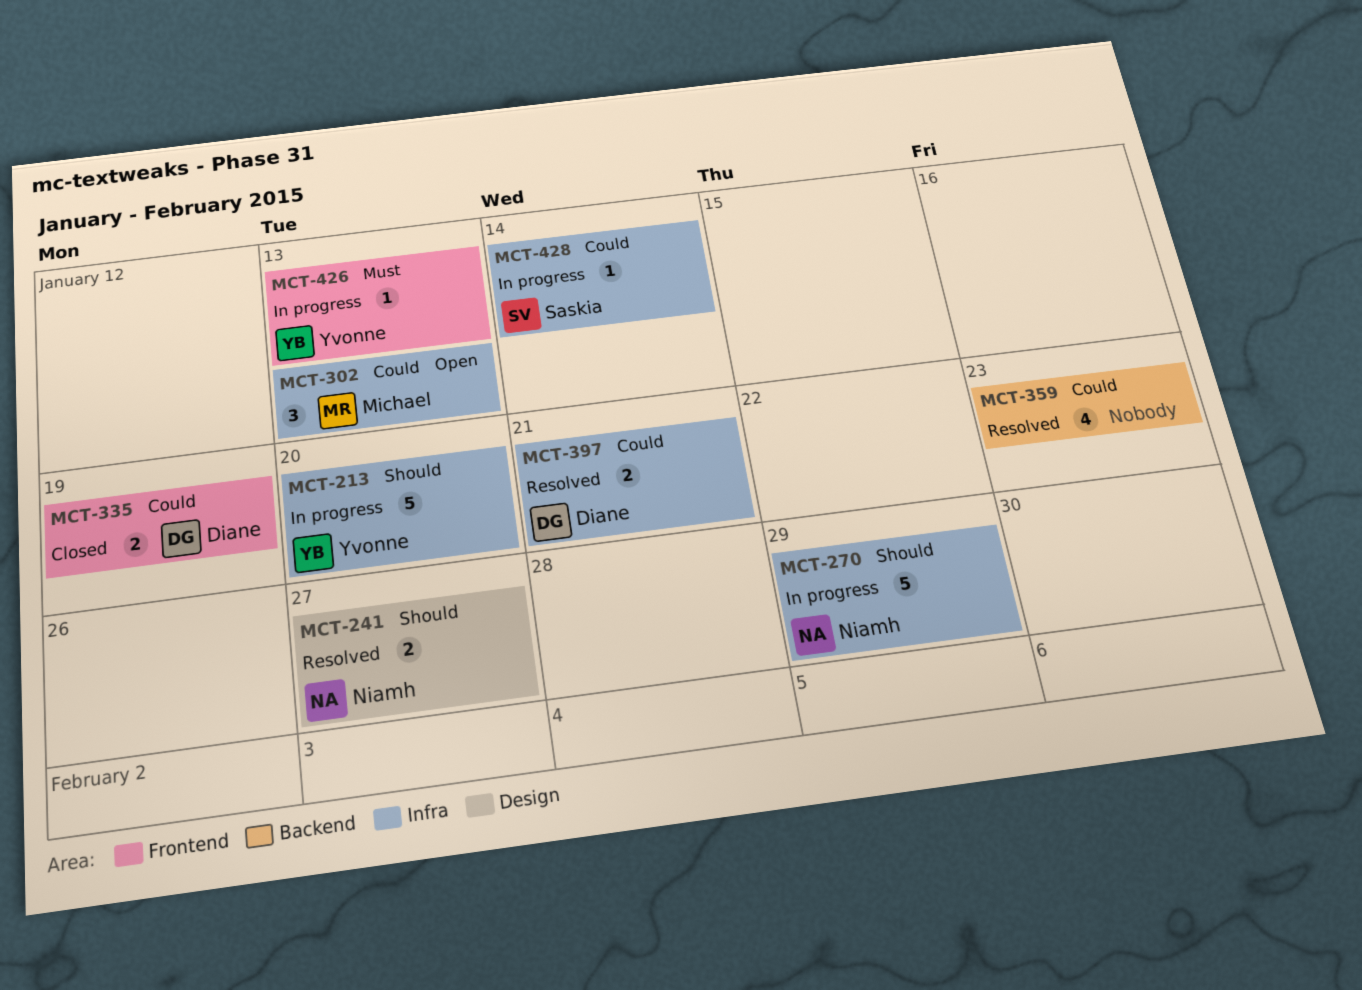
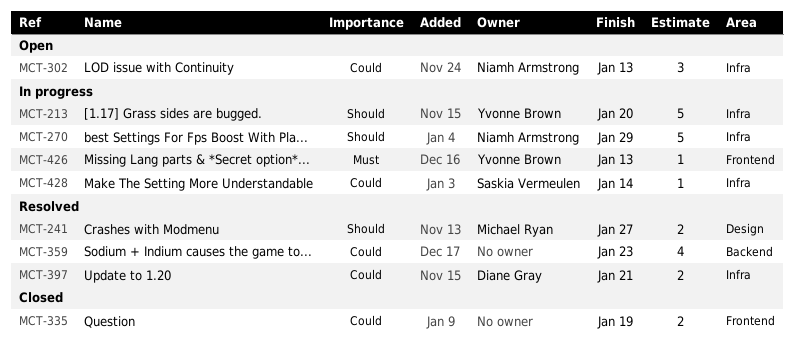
MCT-241, owner: Niamh Armstrong -> Michael Ryan
MCT-302, owner: Michael Ryan -> Niamh Armstrong
MCT-335, owner: Diane Gray -> none

